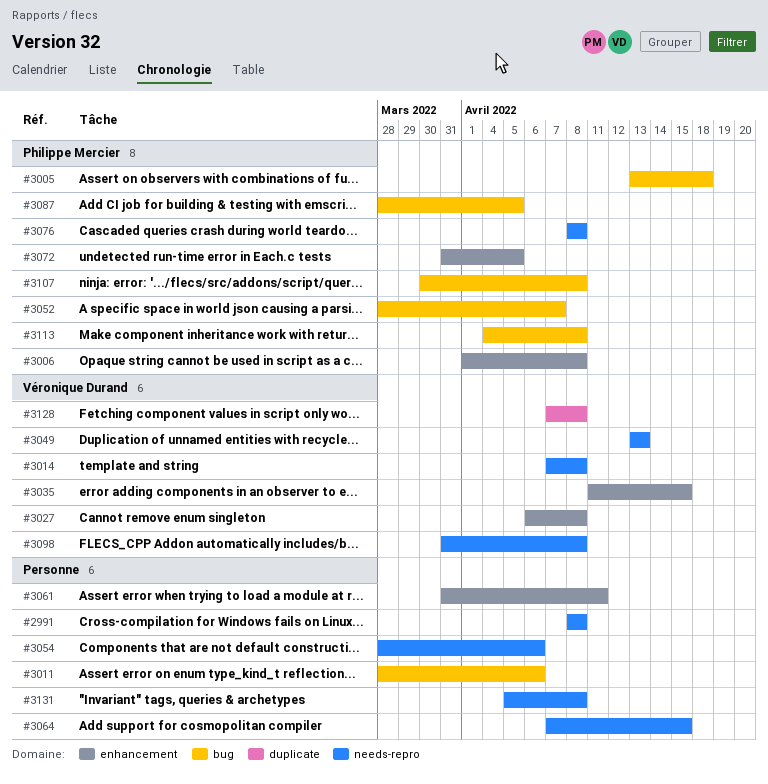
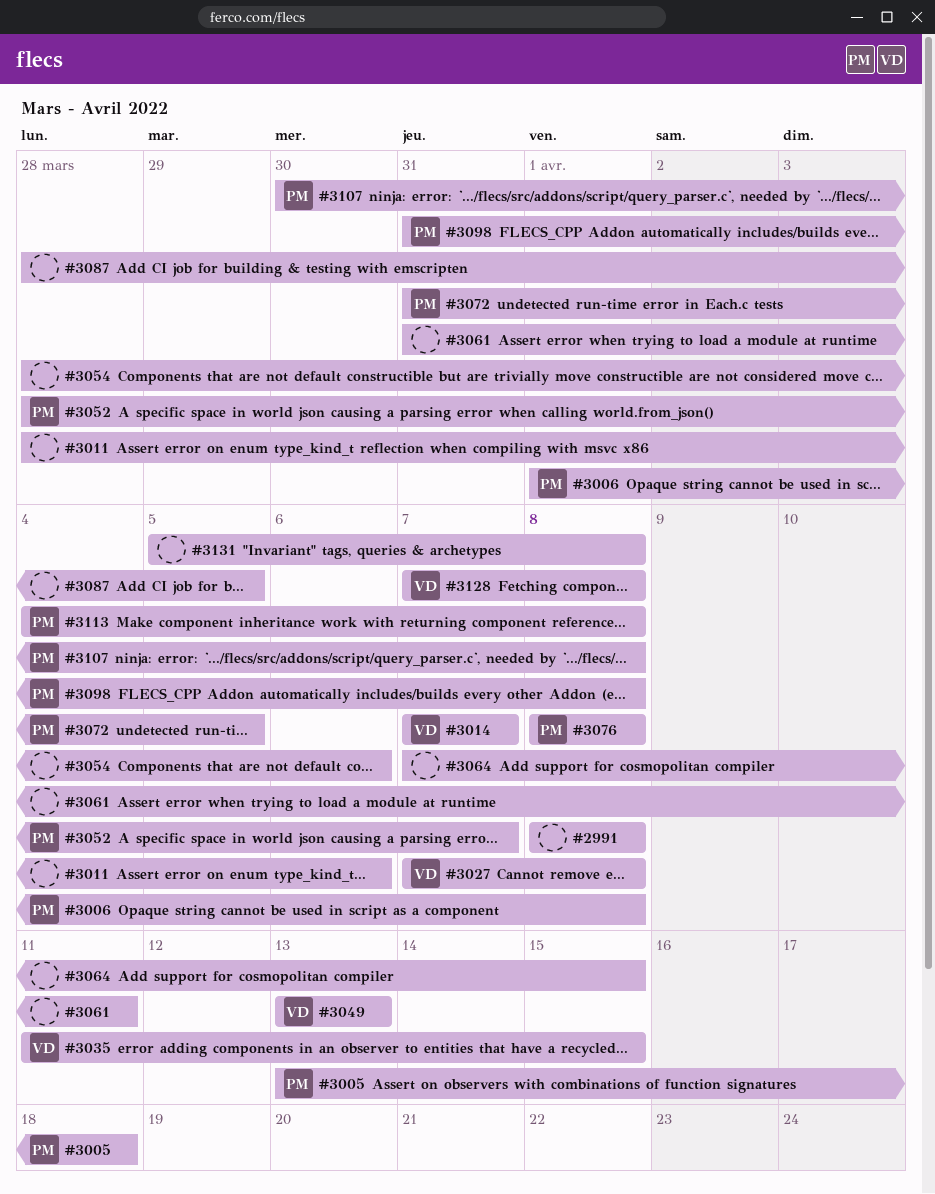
#3014, due: Apr 8 -> Apr 7
#3027, start: Apr 6 -> Apr 7
#3087, owner: Philippe Mercier -> none
#3098, owner: Véronique Durand -> Philippe Mercier

